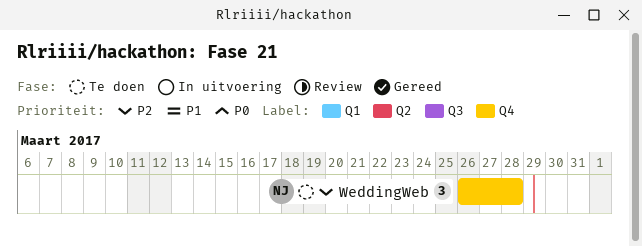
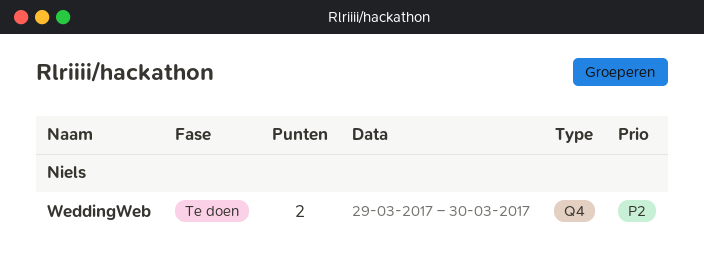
WeddingWeb, estimate: 3 -> 2
WeddingWeb, start: Mar 26 -> Mar 29
WeddingWeb, due: Mar 28 -> Mar 30

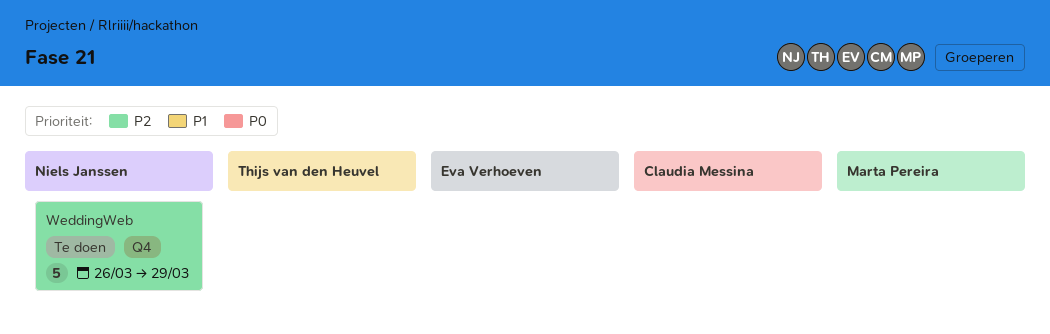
WeddingWeb, estimate: 2 -> 5
WeddingWeb, start: Mar 29 -> Mar 26
WeddingWeb, due: Mar 30 -> Mar 29

